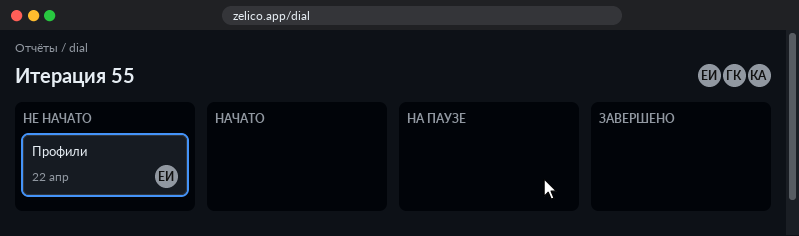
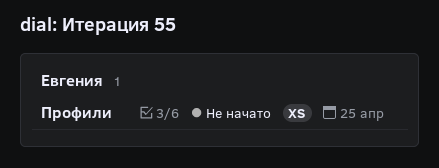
Профили, due: Apr 22 -> Apr 25

